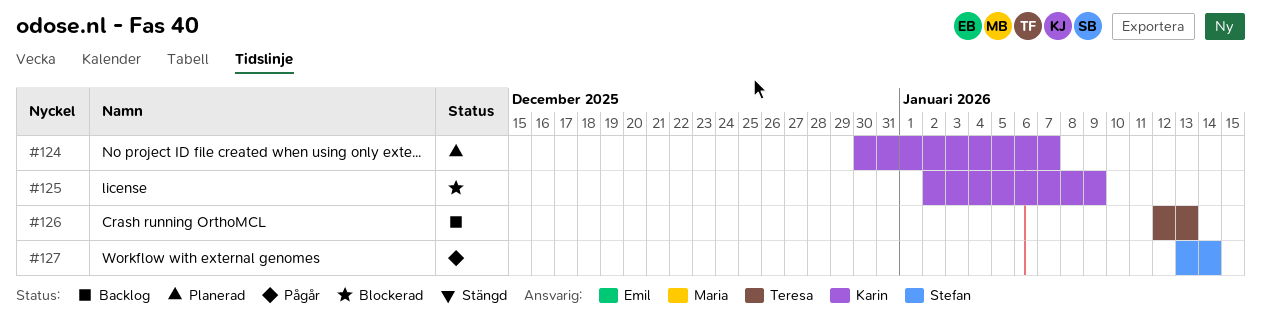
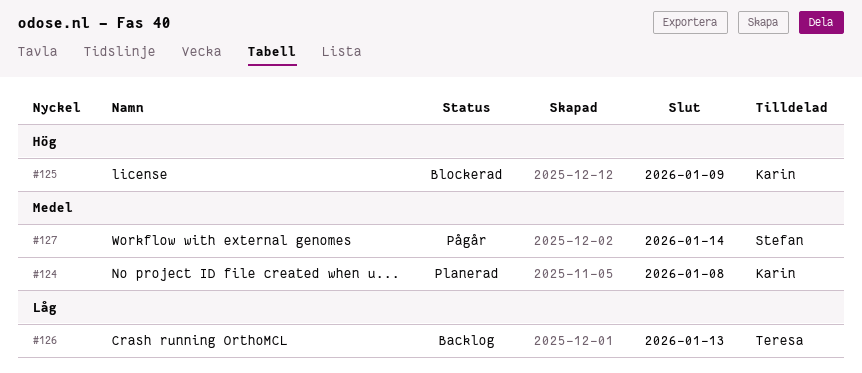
#124, due: Jan 7 -> Jan 8

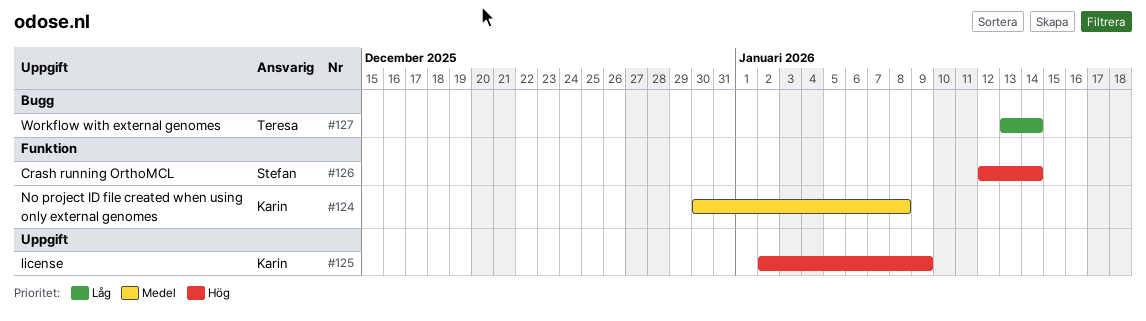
#126, owner: Teresa -> Stefan
#126, priority: Låg -> Hög
#126, due: Jan 13 -> Jan 14
#127, owner: Stefan -> Teresa
#127, priority: Medel -> Låg

